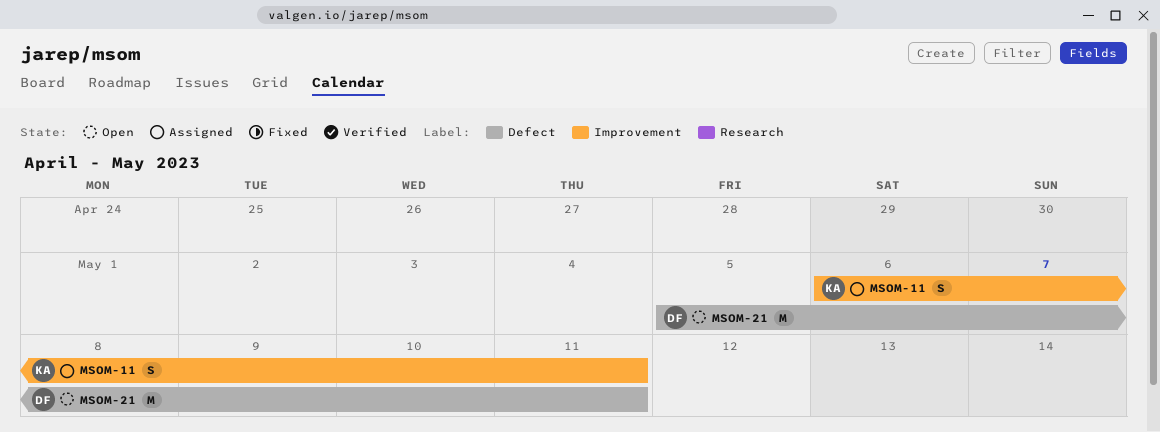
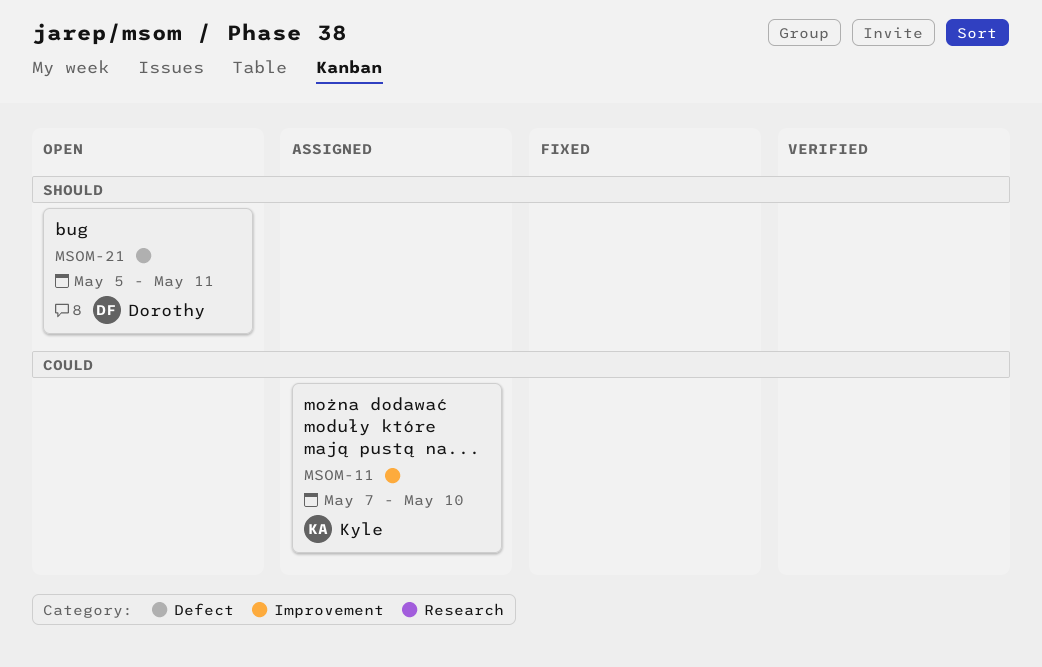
MSOM-11, start: May 6 -> May 7
MSOM-11, due: May 11 -> May 10

